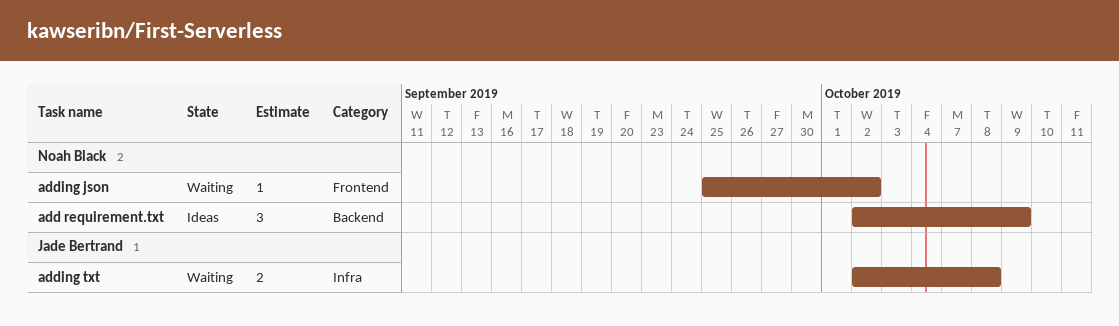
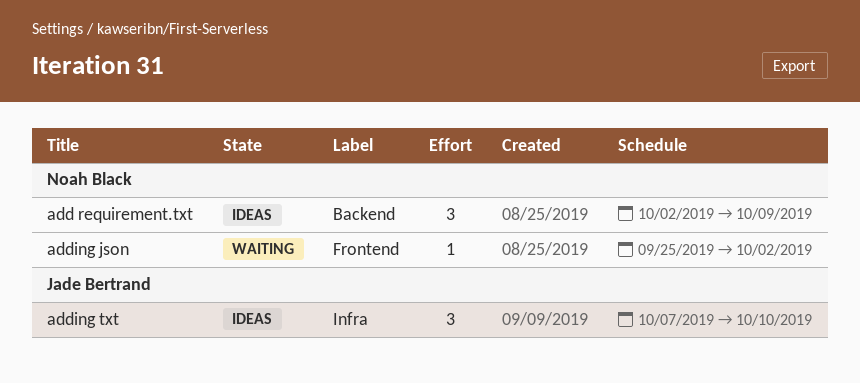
adding txt, status: Waiting -> Ideas
adding txt, estimate: 2 -> 3
adding txt, start: Oct 2 -> Oct 7
adding txt, due: Oct 8 -> Oct 10

